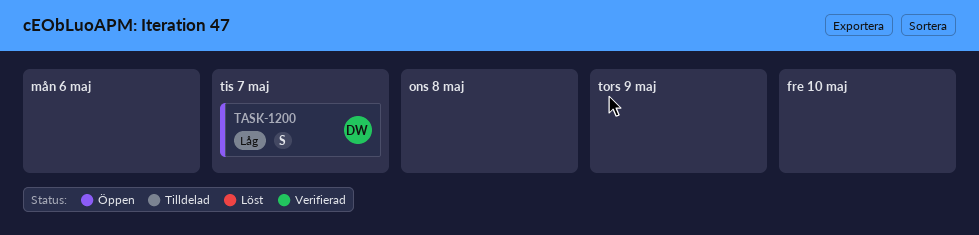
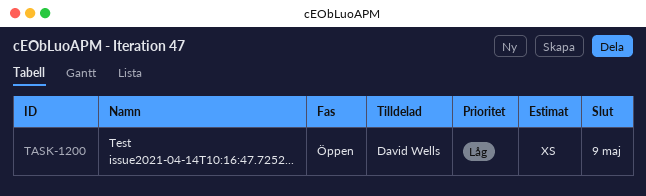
TASK-1200, estimate: S -> XS
TASK-1200, due: May 7 -> May 9

